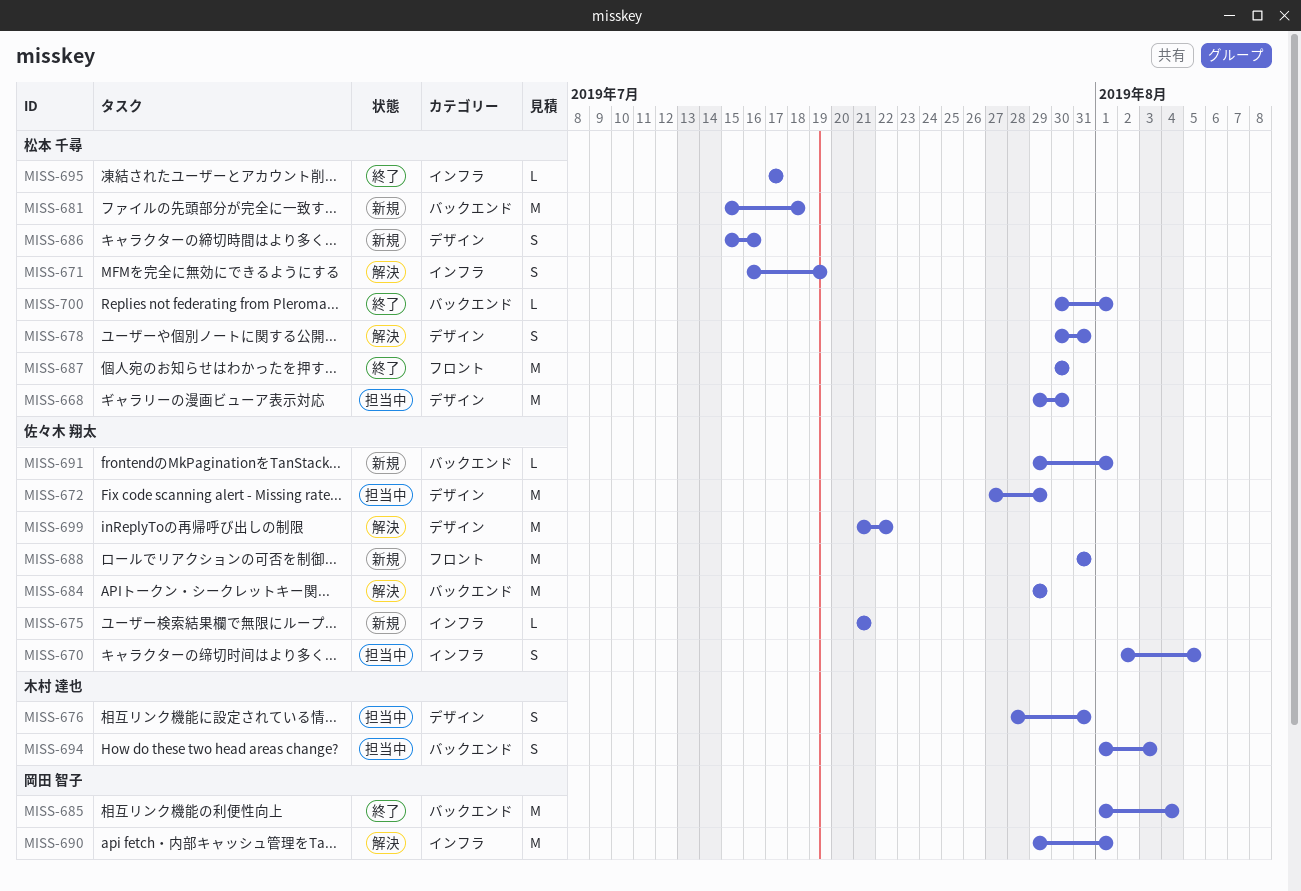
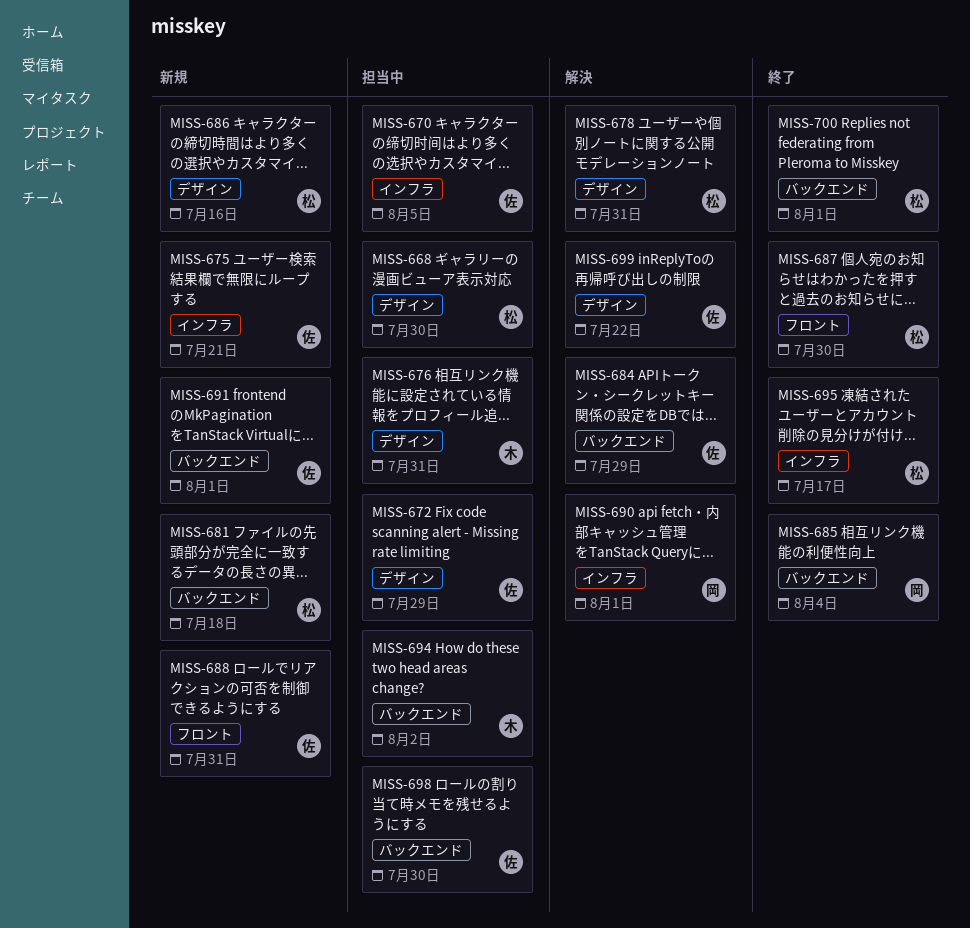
MISS-671: present -> none
MISS-694, due: Aug 3 -> Aug 2
MISS-698: none -> present

